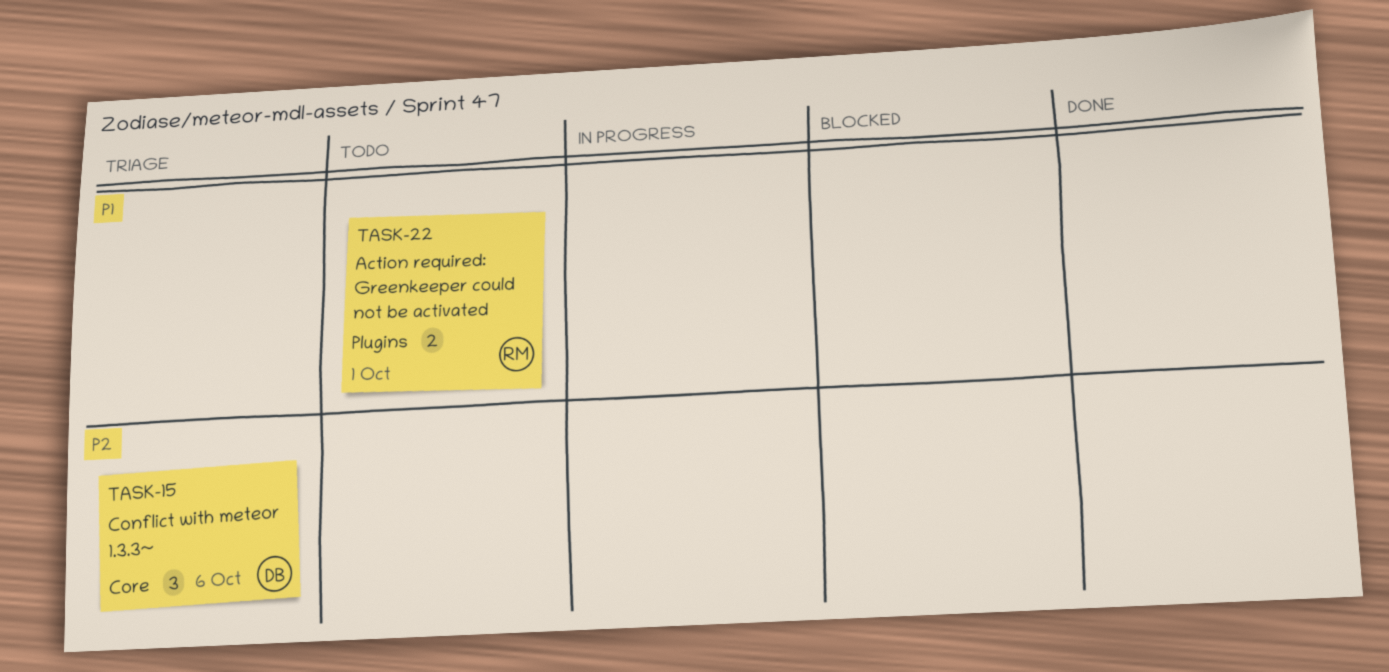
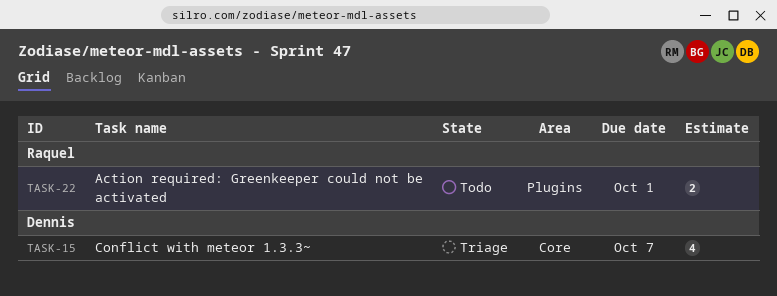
TASK-15, estimate: 3 -> 4
TASK-15, due: Oct 6 -> Oct 7

